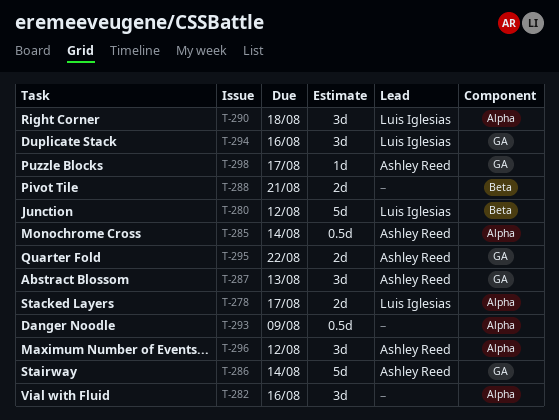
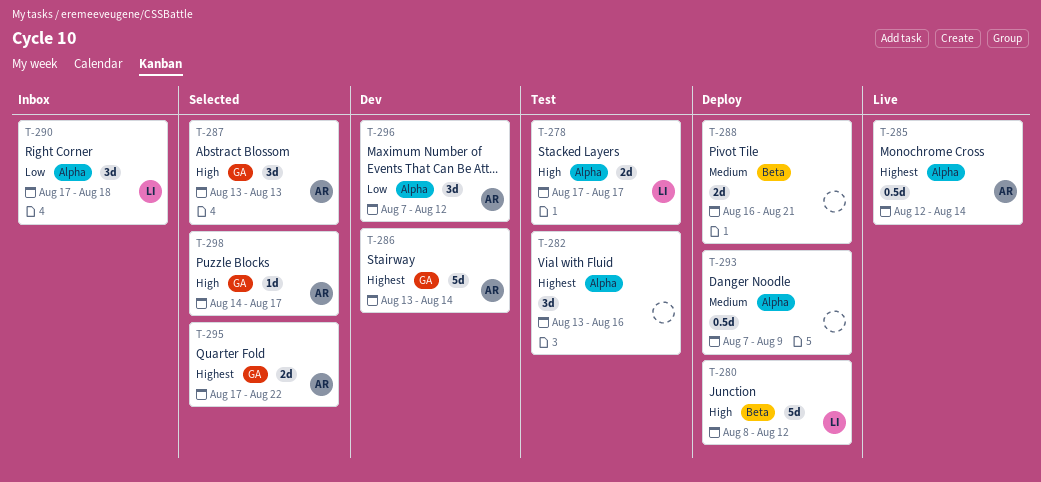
T-294: present -> none

